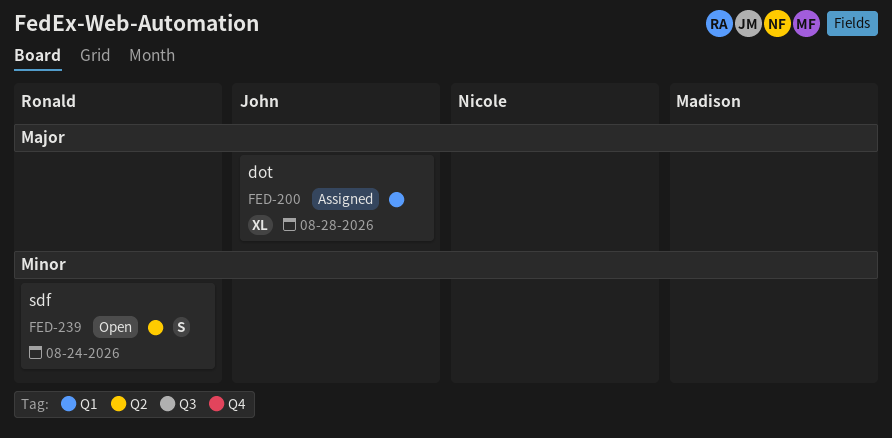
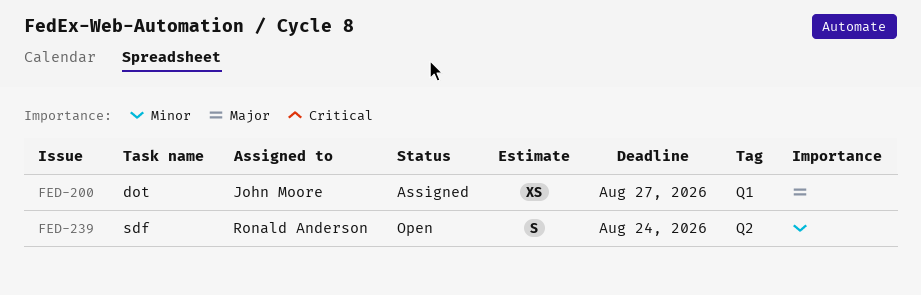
FED-200, estimate: XL -> XS
FED-200, due: Aug 28 -> Aug 27

